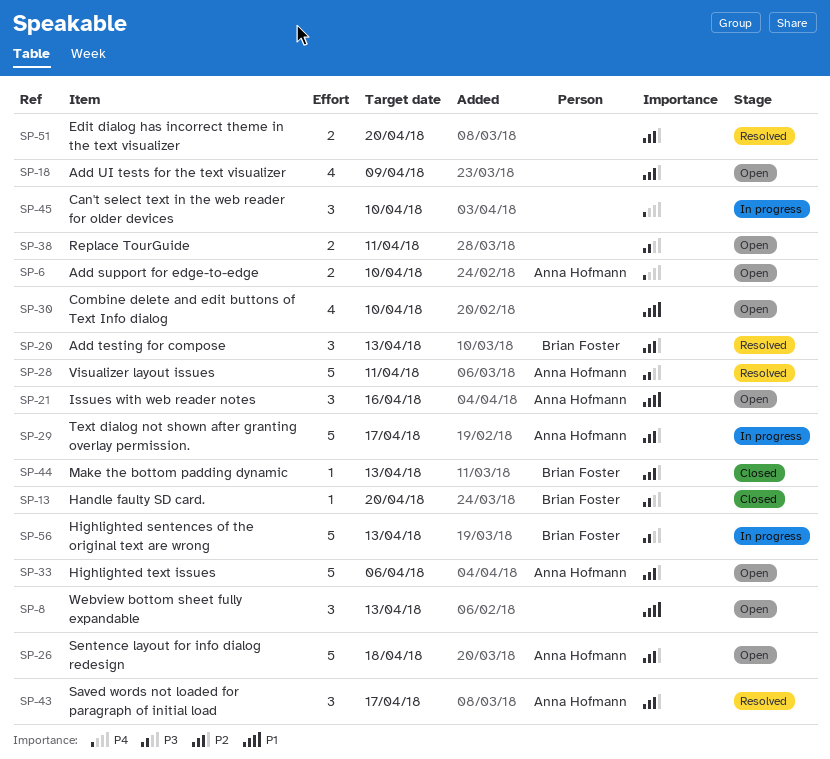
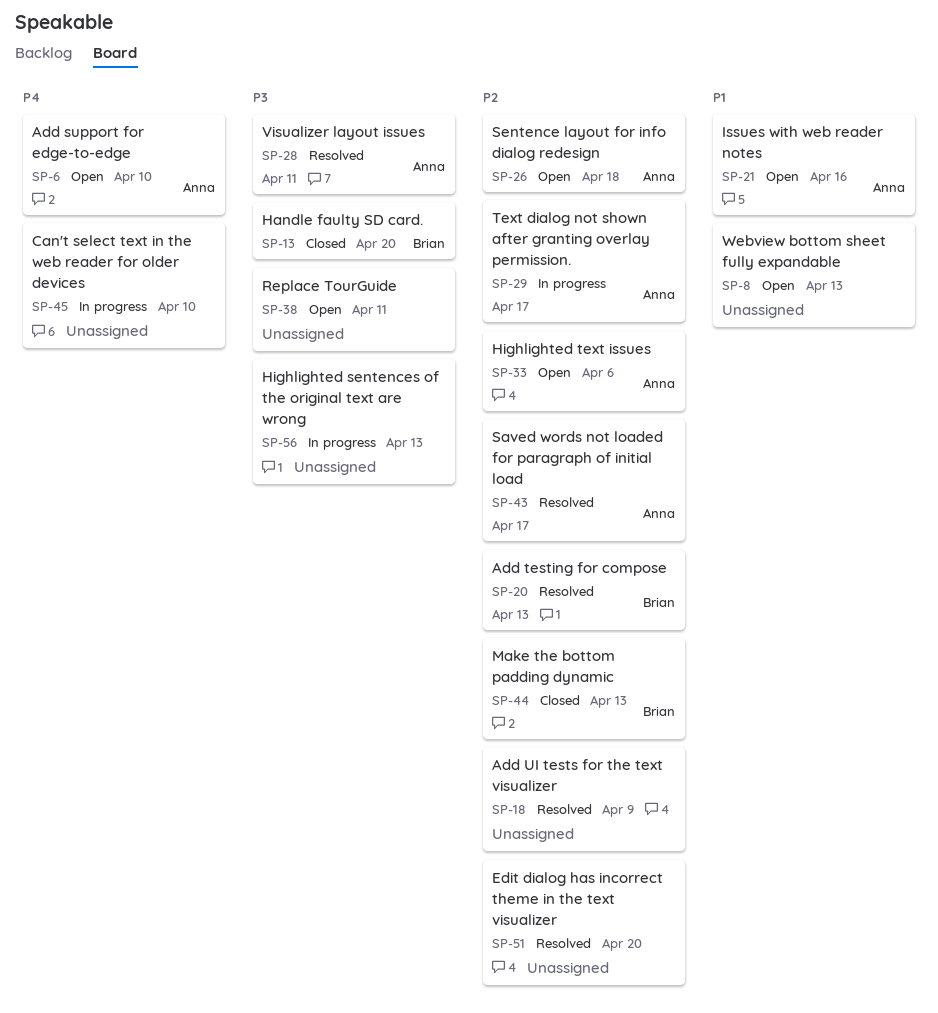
SP-18, status: Open -> Resolved
SP-30: present -> none
SP-56, owner: Brian Foster -> none

